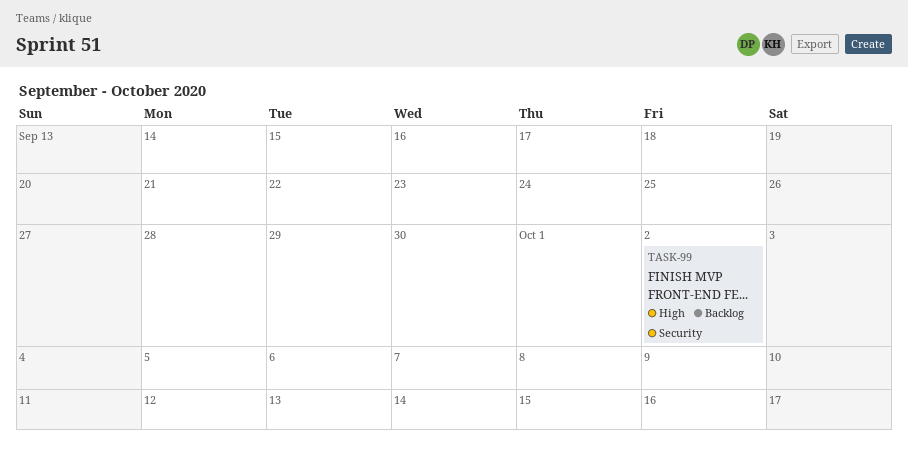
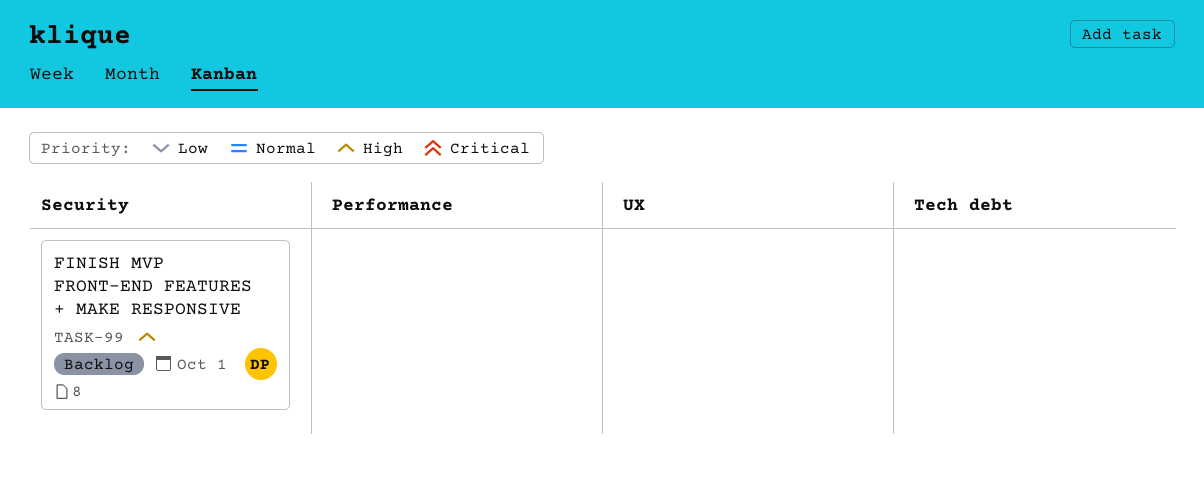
TASK-99, due: Oct 2 -> Oct 1

